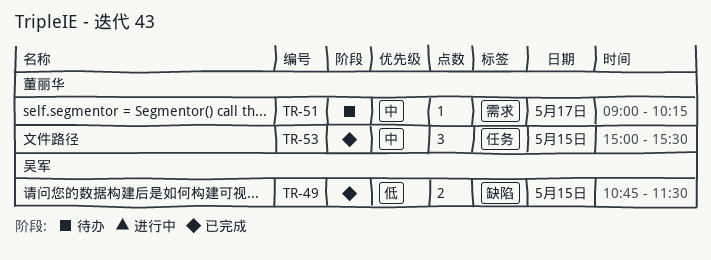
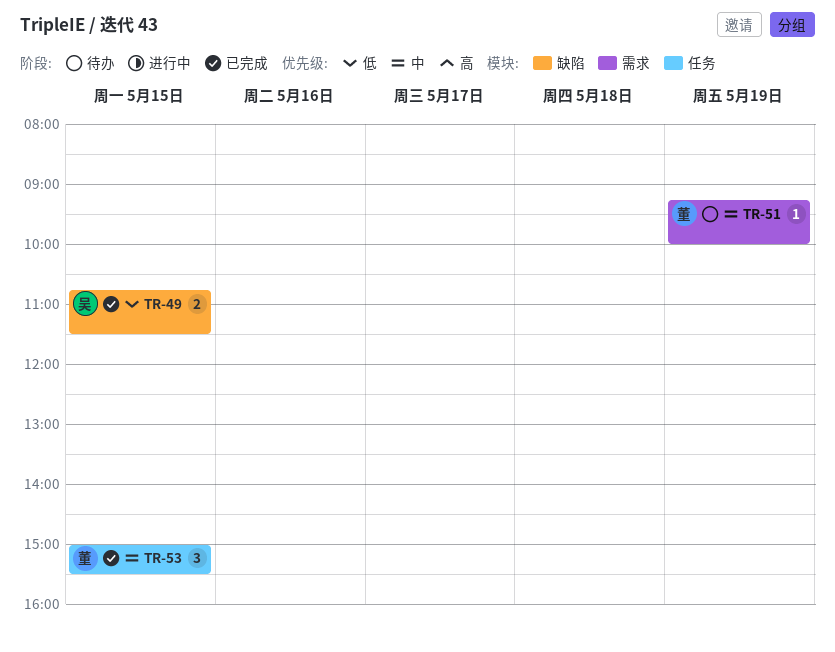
TR-51, day: May 17 -> May 19
TR-51, begins: 09:00 -> 09:15
TR-51, ends: 10:15 -> 10:00

